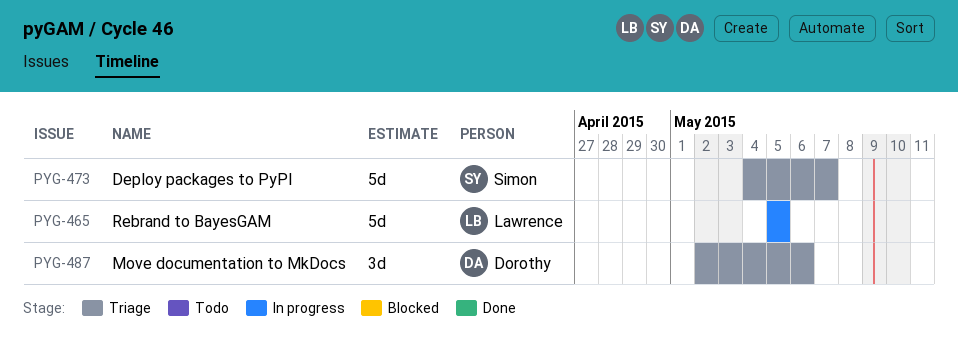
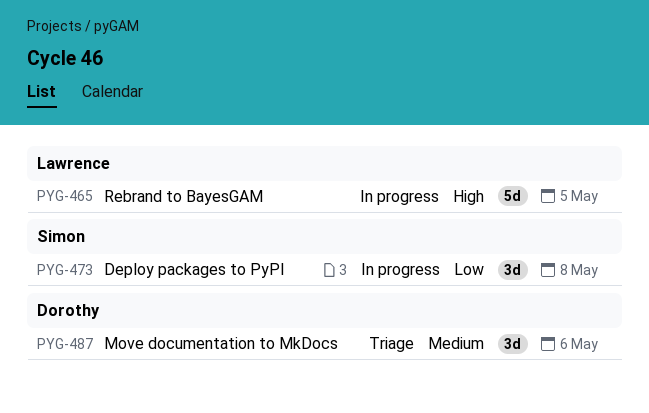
PYG-473, status: Triage -> In progress
PYG-473, estimate: 5d -> 3d
PYG-473, due: May 7 -> May 8

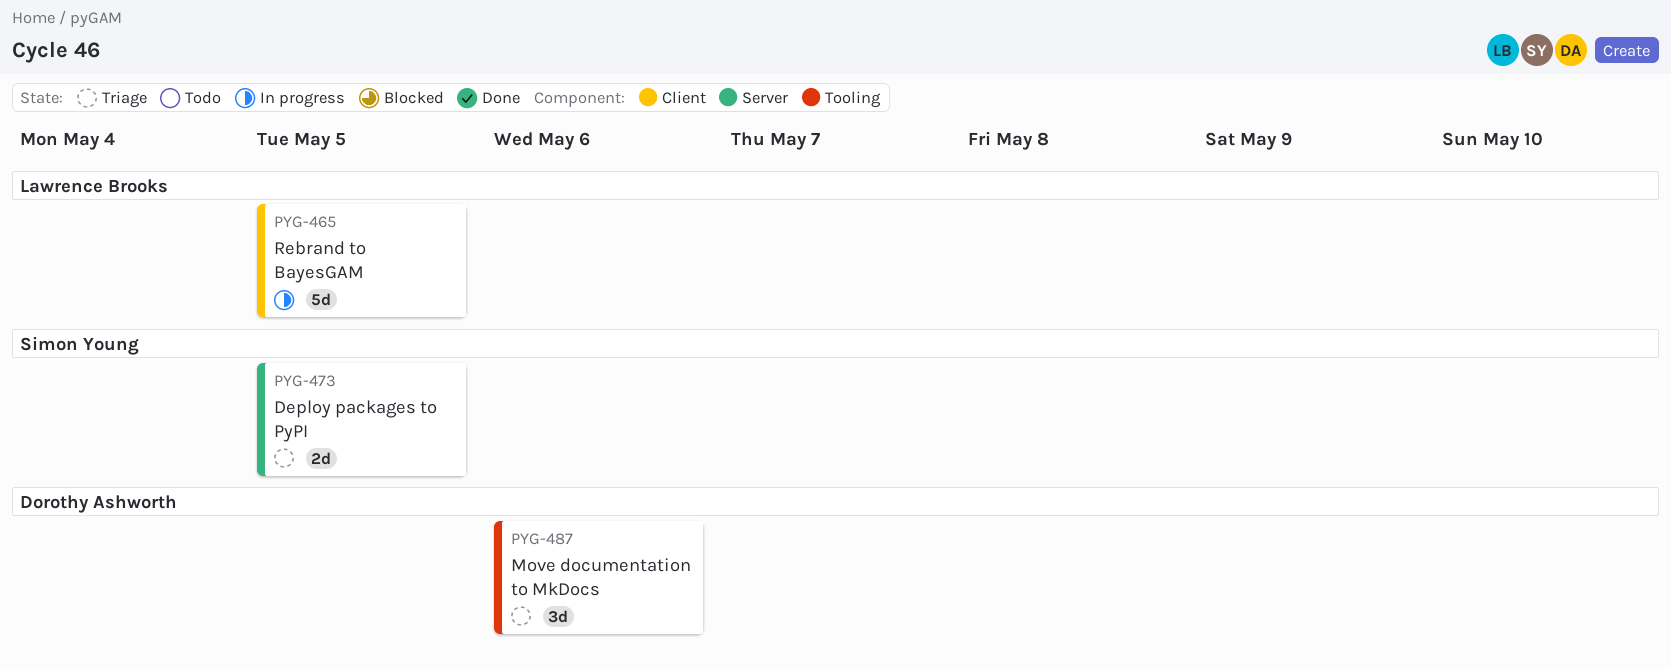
PYG-473, status: In progress -> Triage
PYG-473, estimate: 3d -> 2d
PYG-473, due: May 8 -> May 5

